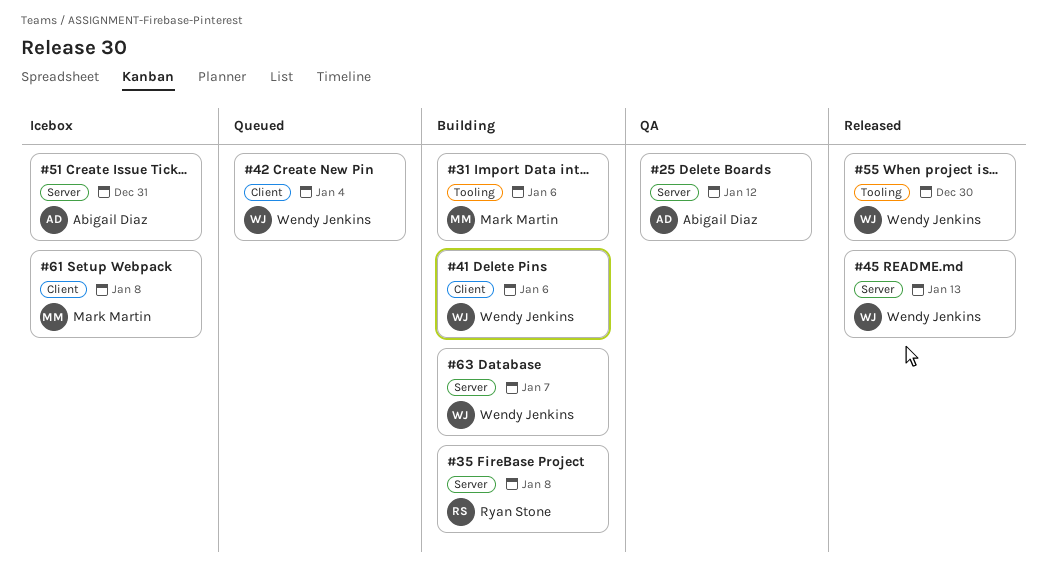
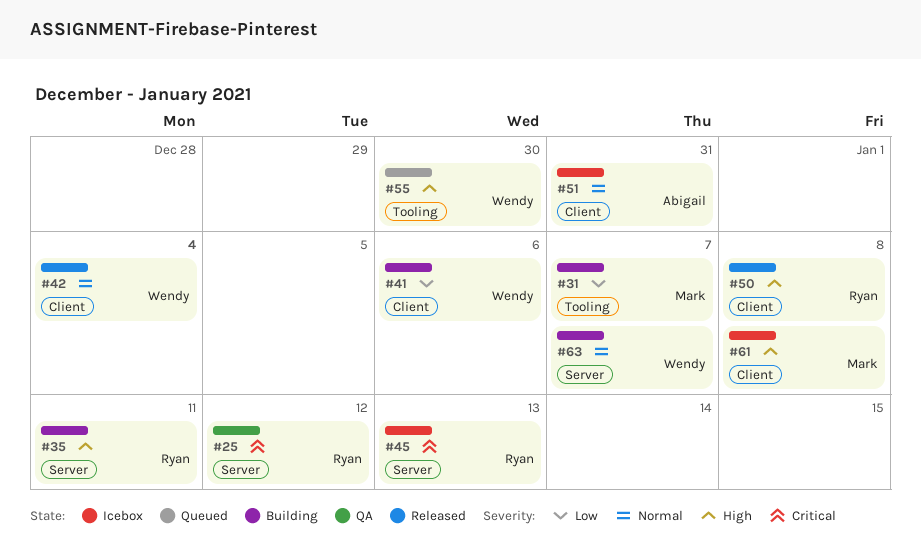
#25, owner: Abigail Diaz -> Ryan Stone
#31, due: Jan 6 -> Jan 7
#35, due: Jan 8 -> Jan 11
#42, status: Queued -> Released
#45, status: Released -> Icebox
#45, owner: Wendy Jenkins -> Ryan Stone
#50: none -> present
#51, label: Server -> Client
#55, status: Released -> Queued

